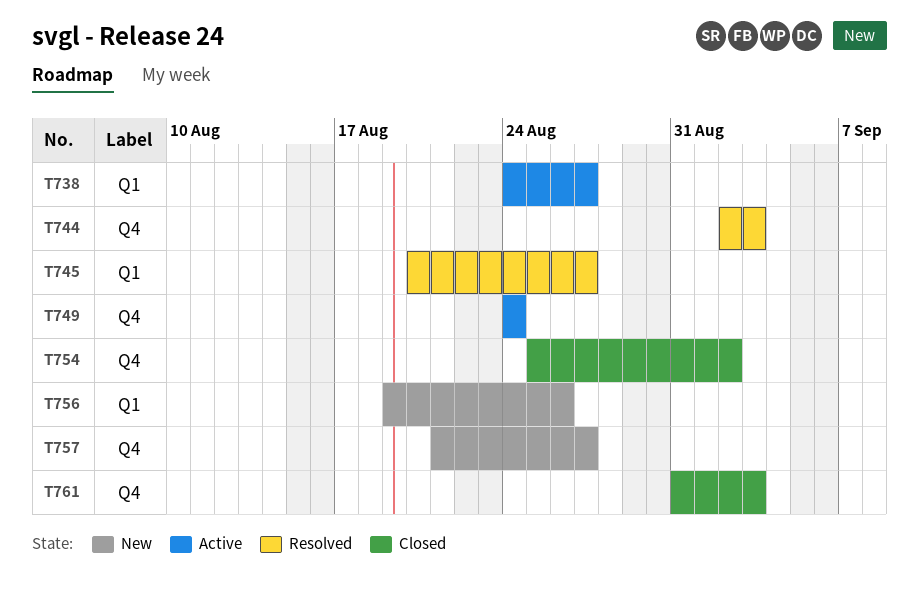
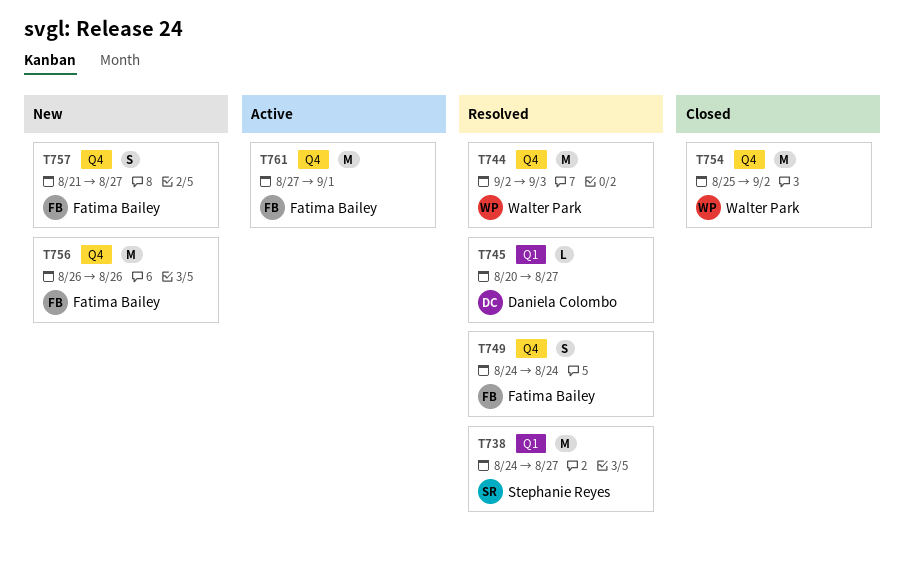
T738, status: Active -> Resolved
T749, status: Active -> Resolved
T756, label: Q1 -> Q4
T756, start: Aug 19 -> Aug 26
T761, status: Closed -> Active
T761, start: Aug 31 -> Aug 27
T761, due: Sep 3 -> Sep 1

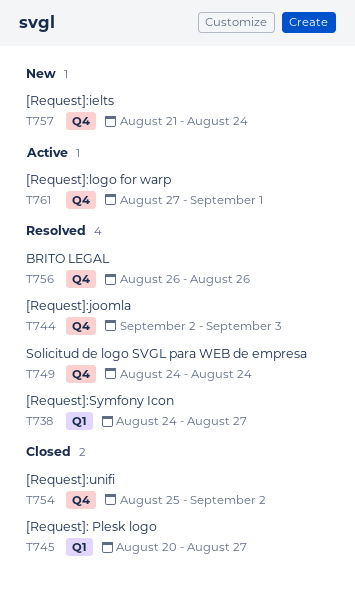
T745, status: Resolved -> Closed
T756, status: New -> Resolved
T757, due: Aug 27 -> Aug 24

